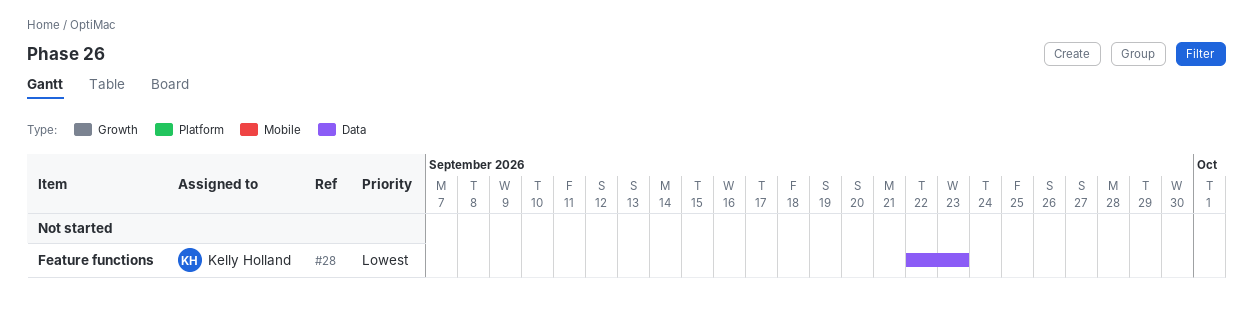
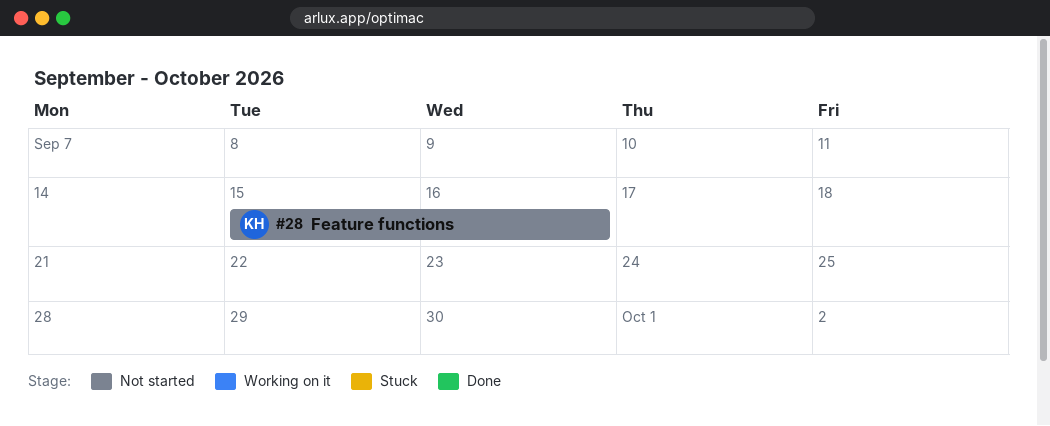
#28, start: Sep 22 -> Sep 15
#28, due: Sep 23 -> Sep 16

